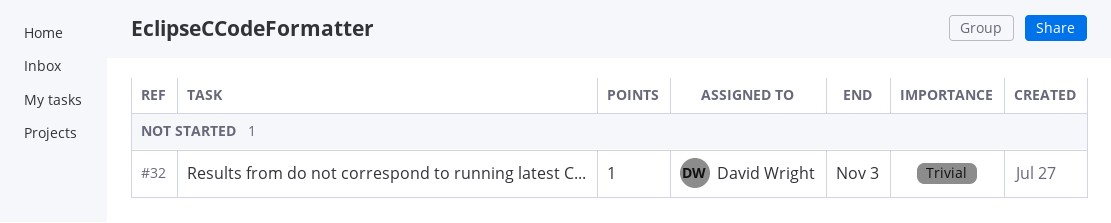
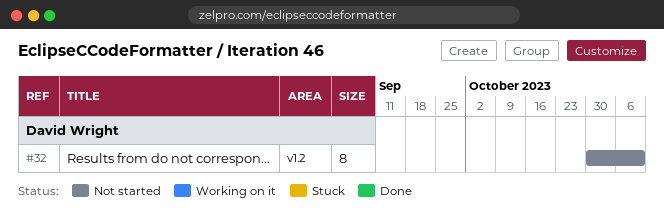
#32, estimate: 1 -> 8
#32, due: Nov 3 -> Nov 10

